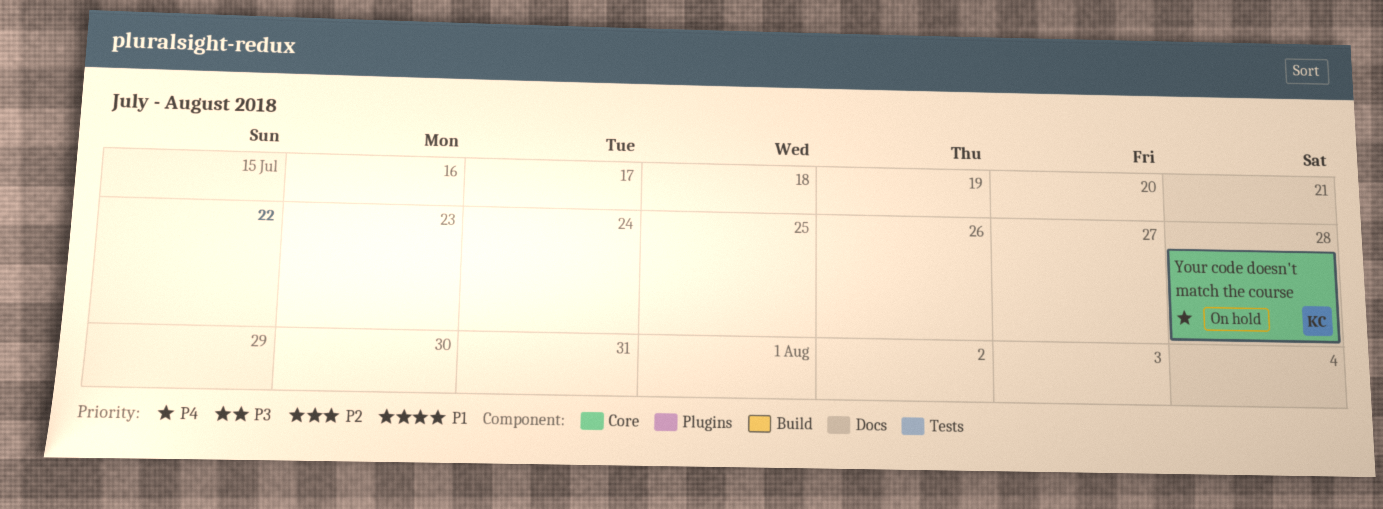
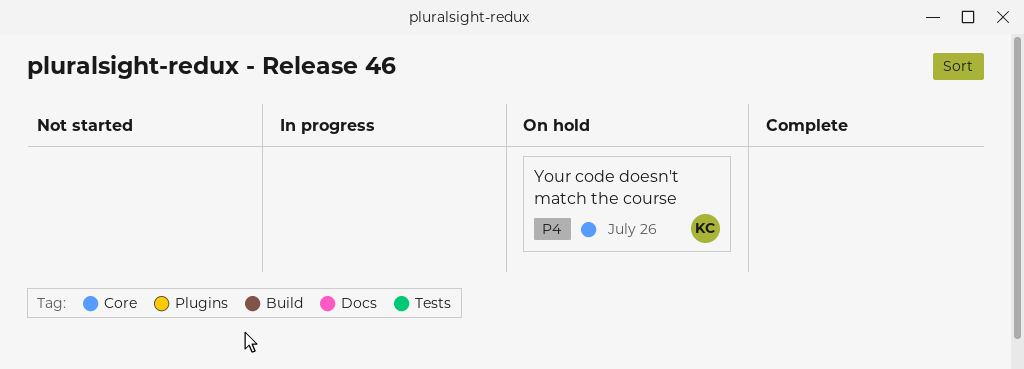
Your code doesn't match the course, due: Jul 28 -> Jul 26

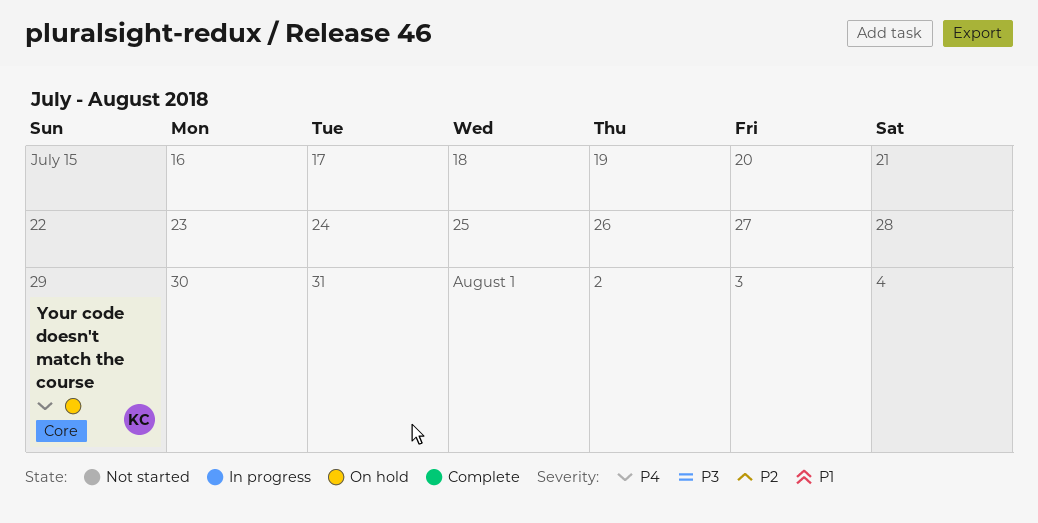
Your code doesn't match the course, due: Jul 26 -> Jul 29

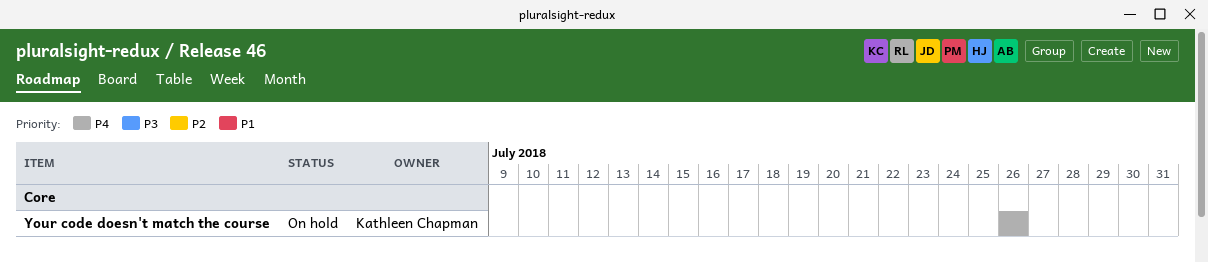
Your code doesn't match the course, due: Jul 29 -> Jul 26

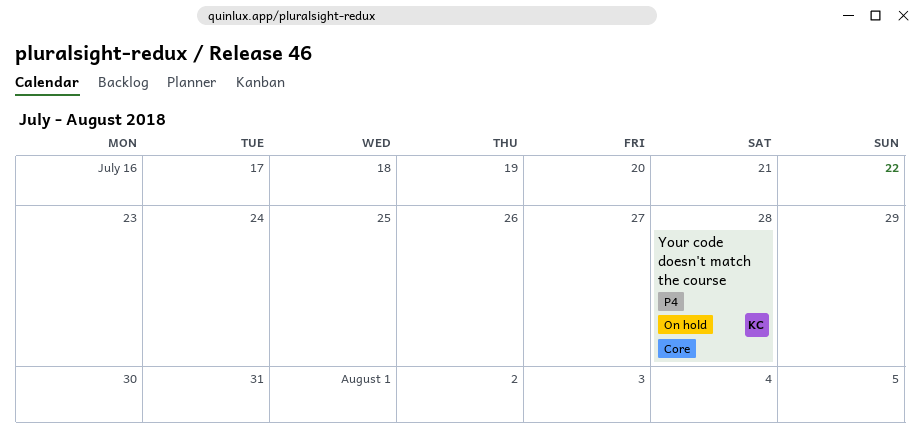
Your code doesn't match the course, due: Jul 26 -> Jul 28

